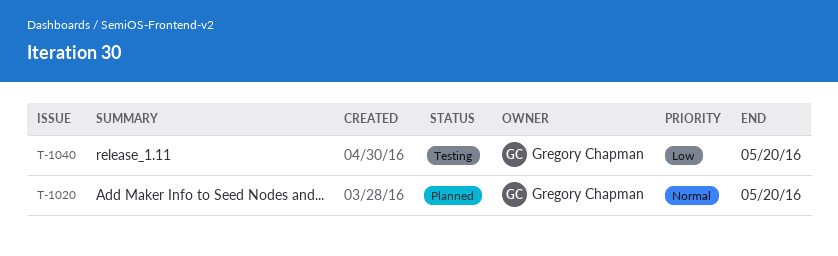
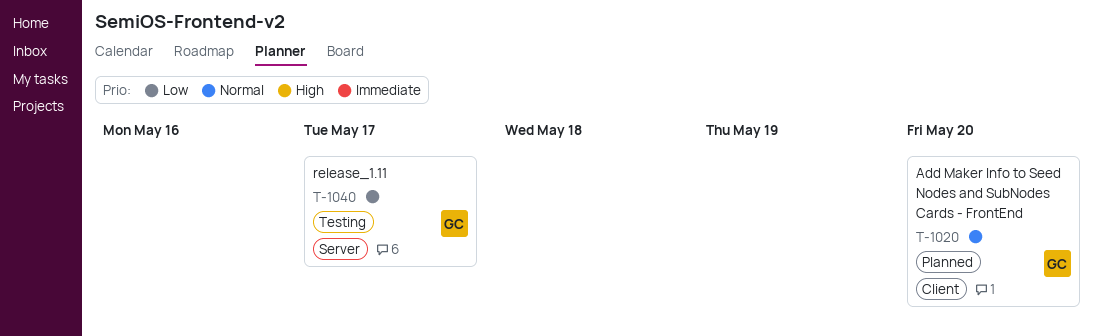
T-1040, due: May 20 -> May 17

